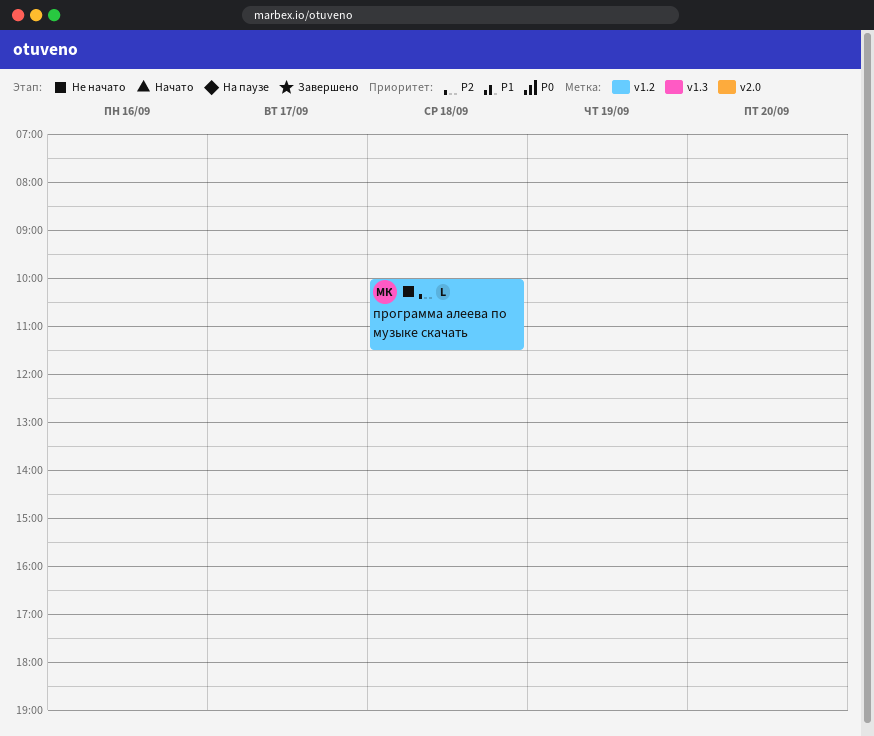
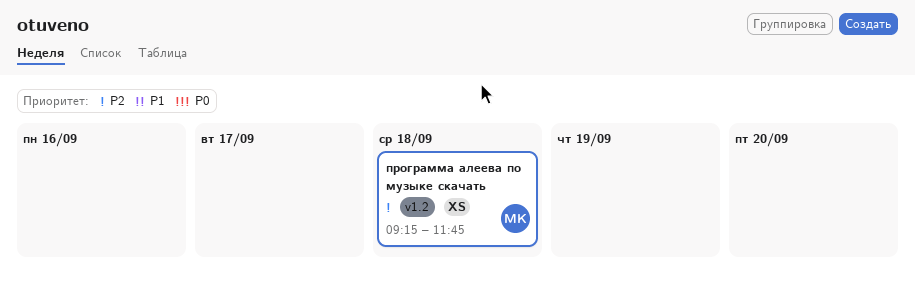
программа алеева по музыке скачать, estimate: L -> XS
программа алеева по музыке скачать, begins: 10:00 -> 09:15
программа алеева по музыке скачать, ends: 11:30 -> 11:45

